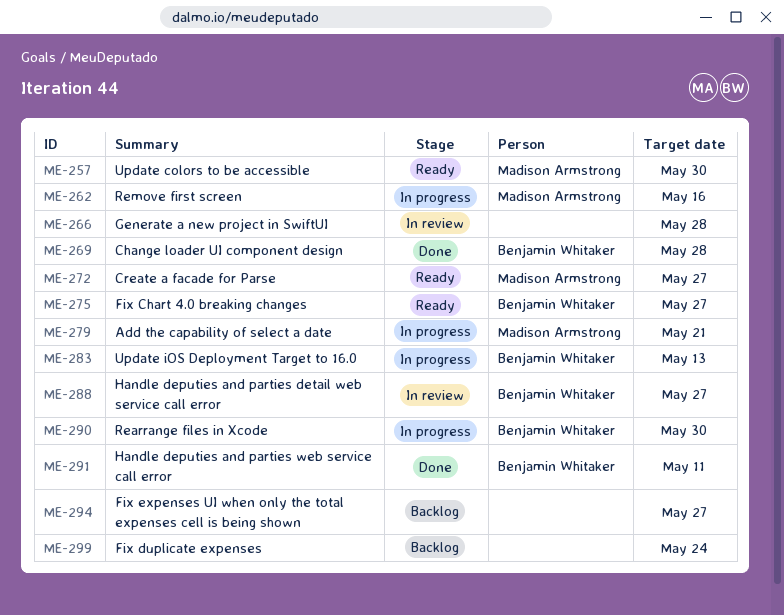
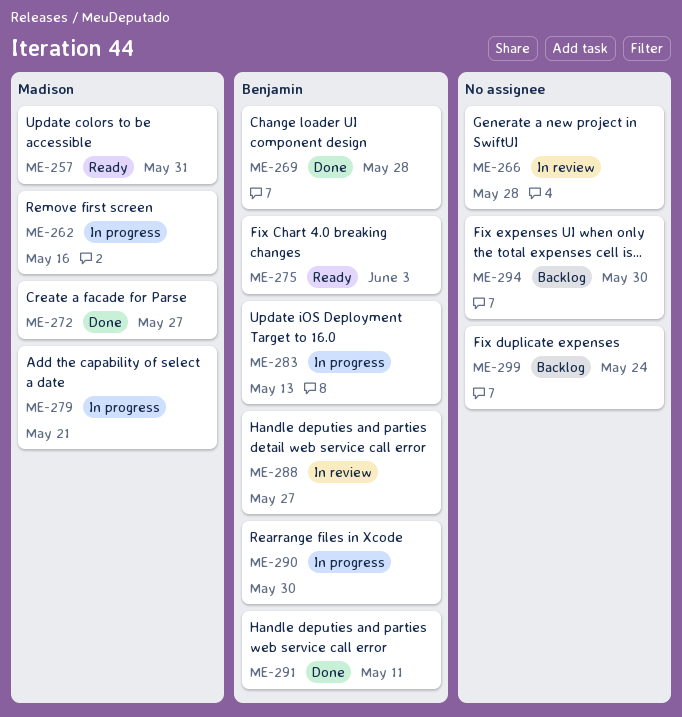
ME-257, due: May 30 -> May 31
ME-272, status: Ready -> Done
ME-275, due: May 27 -> Jun 3
ME-294, due: May 27 -> May 30

